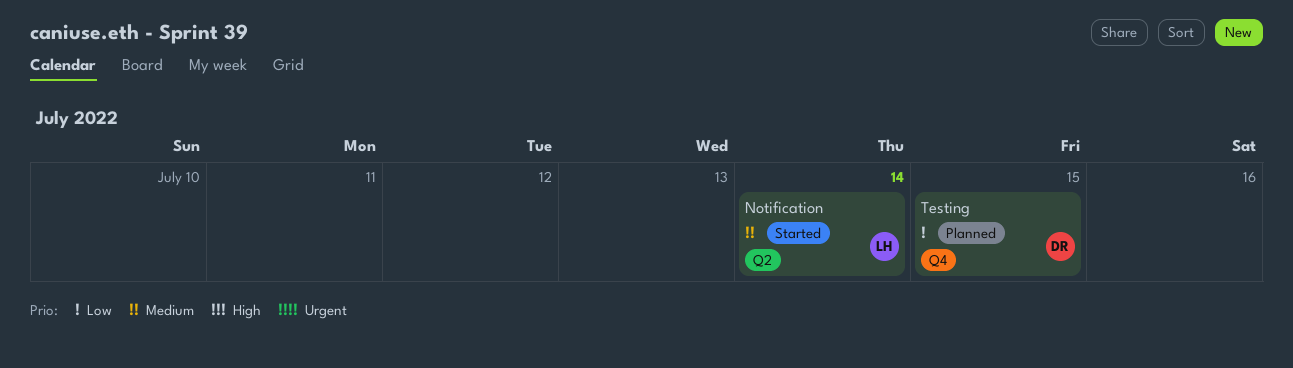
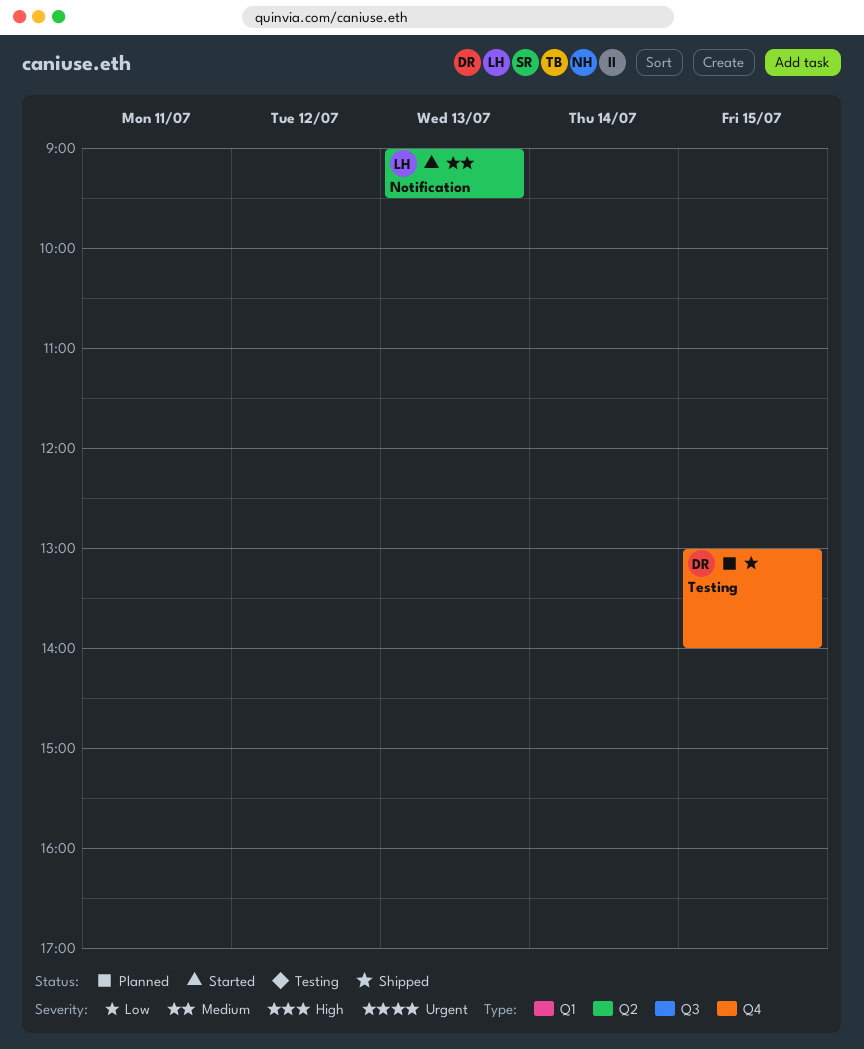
Notification, day: Jul 14 -> Jul 13

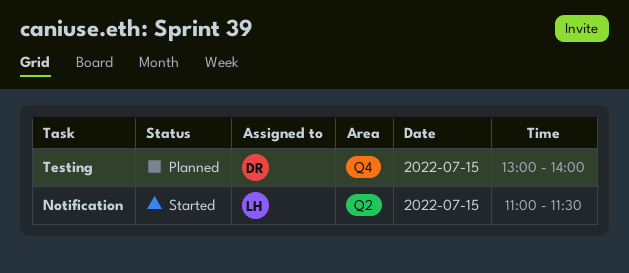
Notification, day: Jul 13 -> Jul 15
Notification, begins: 09:00 -> 11:00
Notification, ends: 09:30 -> 11:30

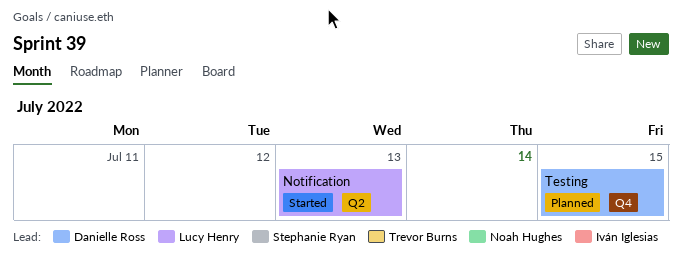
Notification, day: Jul 15 -> Jul 13

